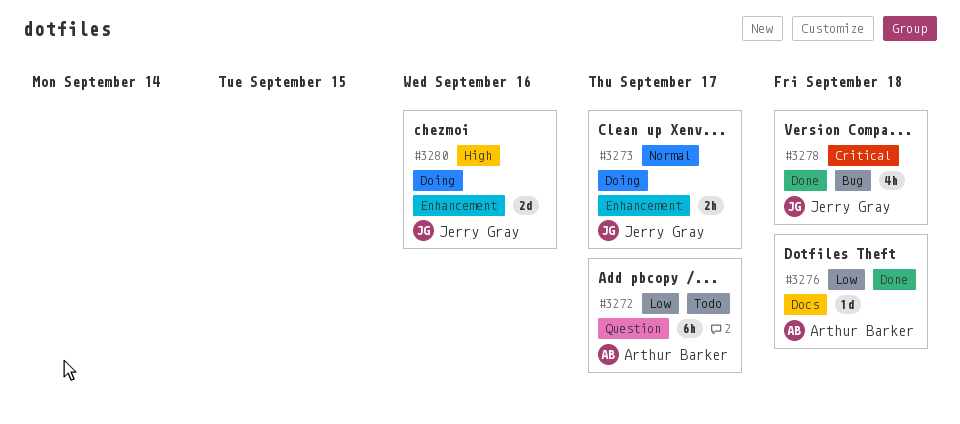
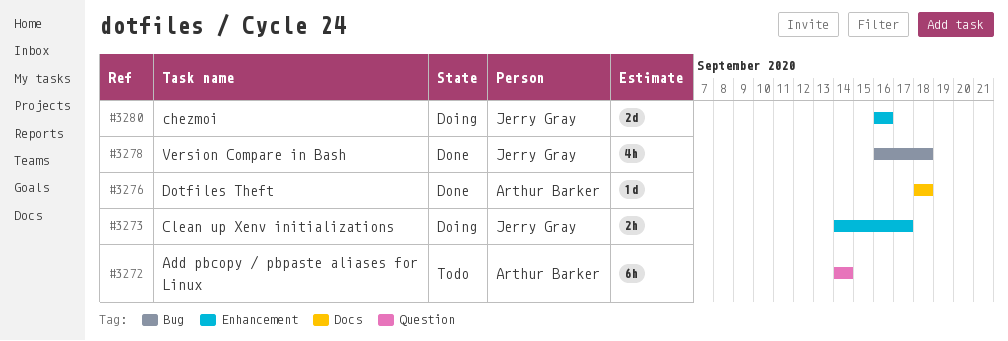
#3272, due: Sep 17 -> Sep 14

